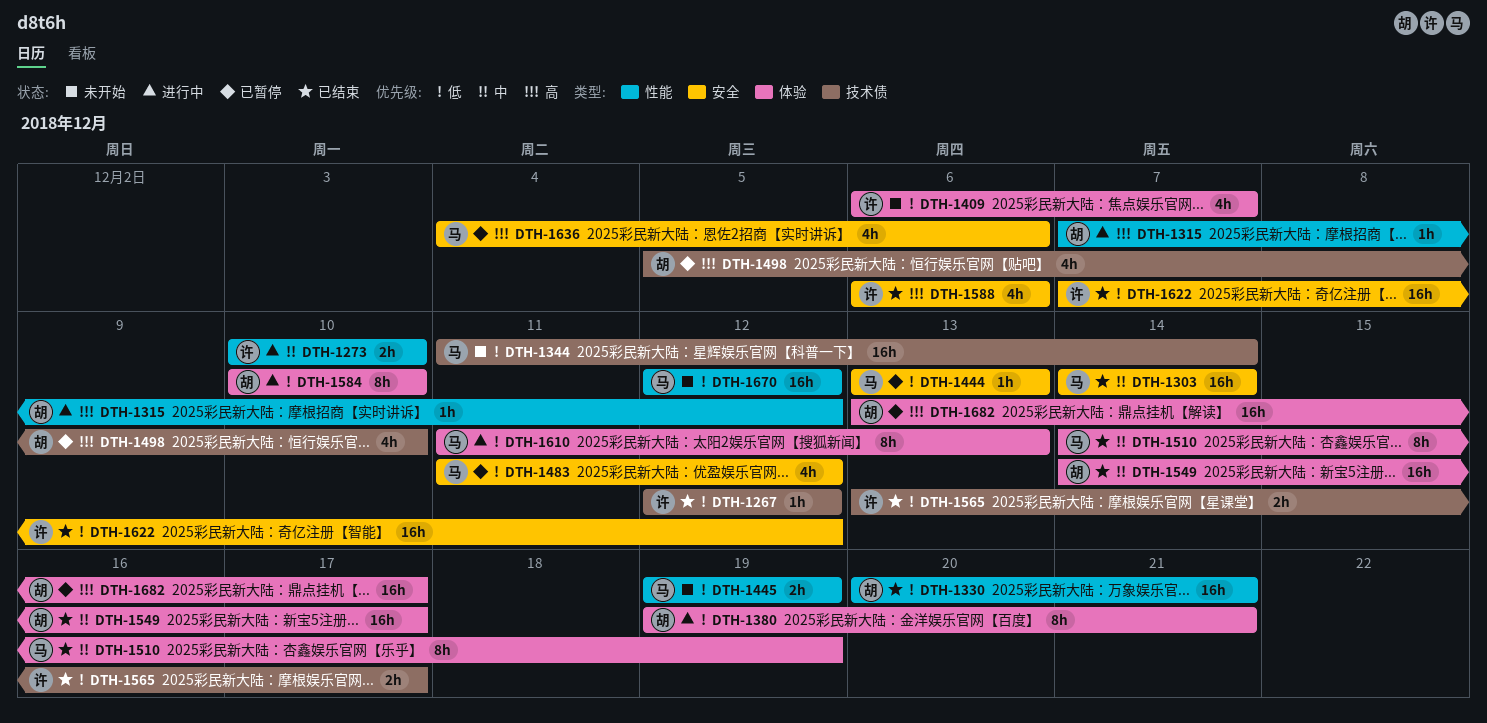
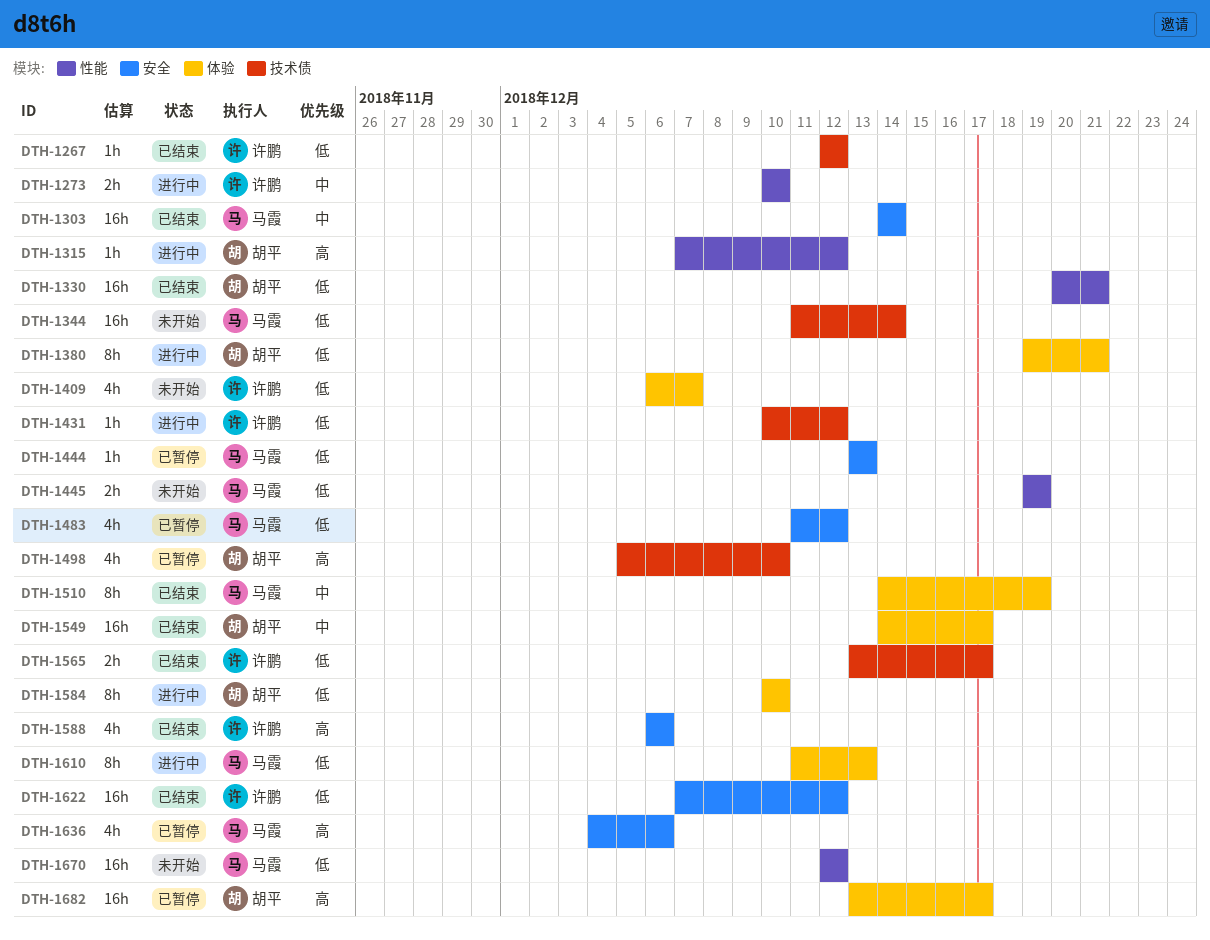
DTH-1431: none -> present

